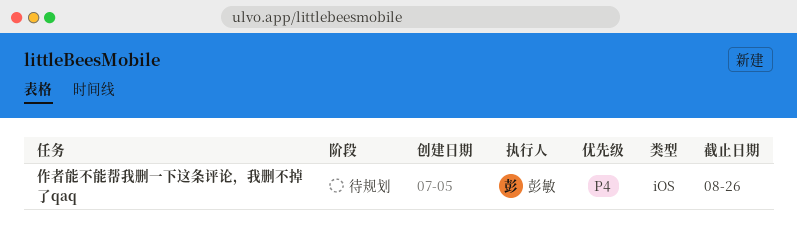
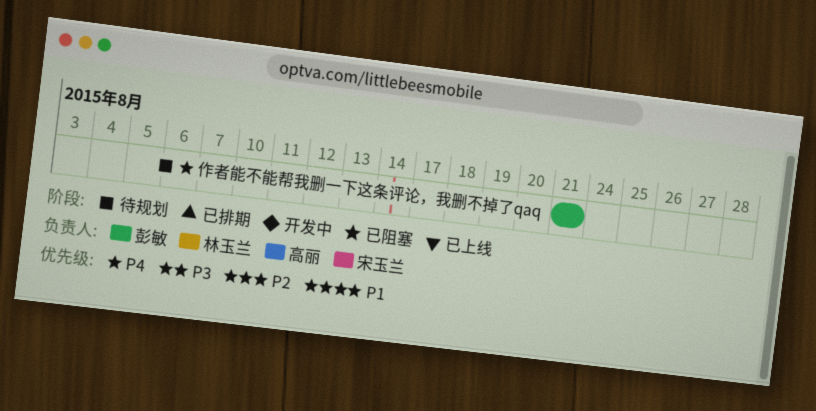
作者能不能帮我删一下这条评论，我删不掉了qaq, due: Aug 26 -> Aug 21

